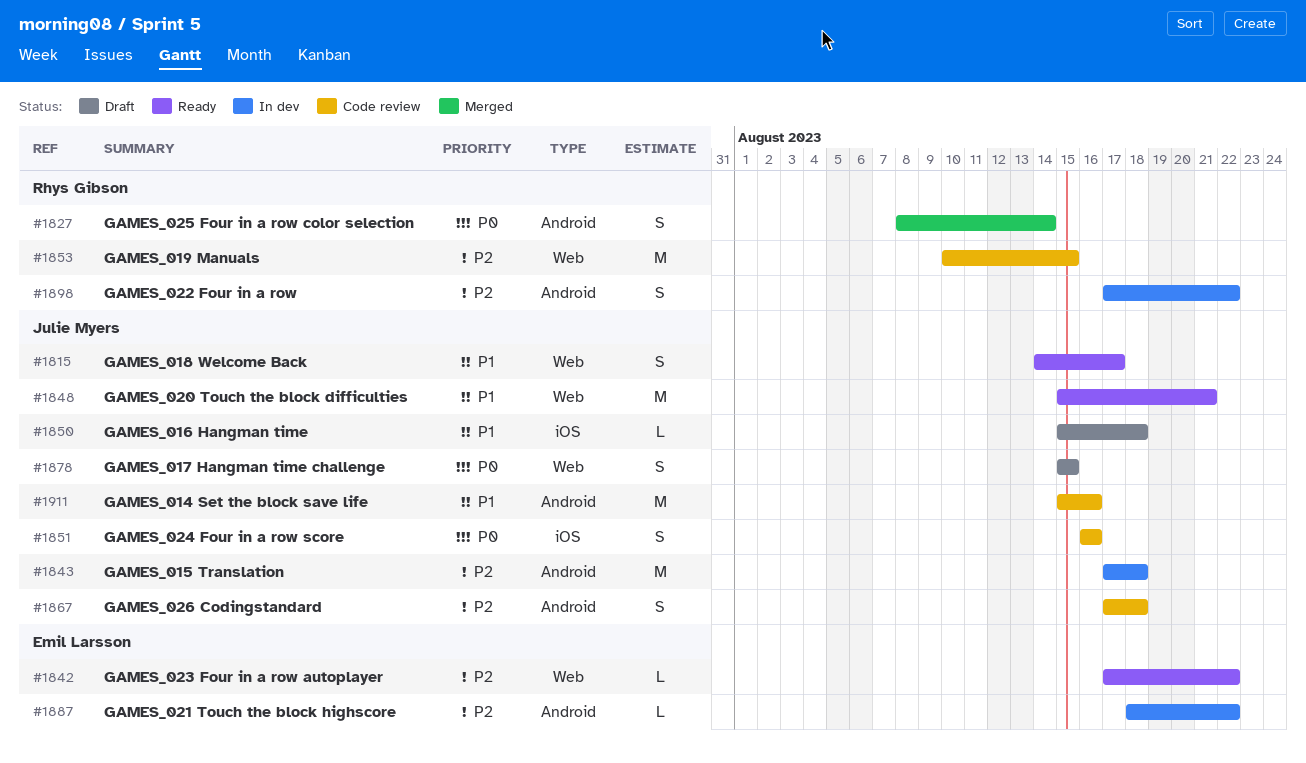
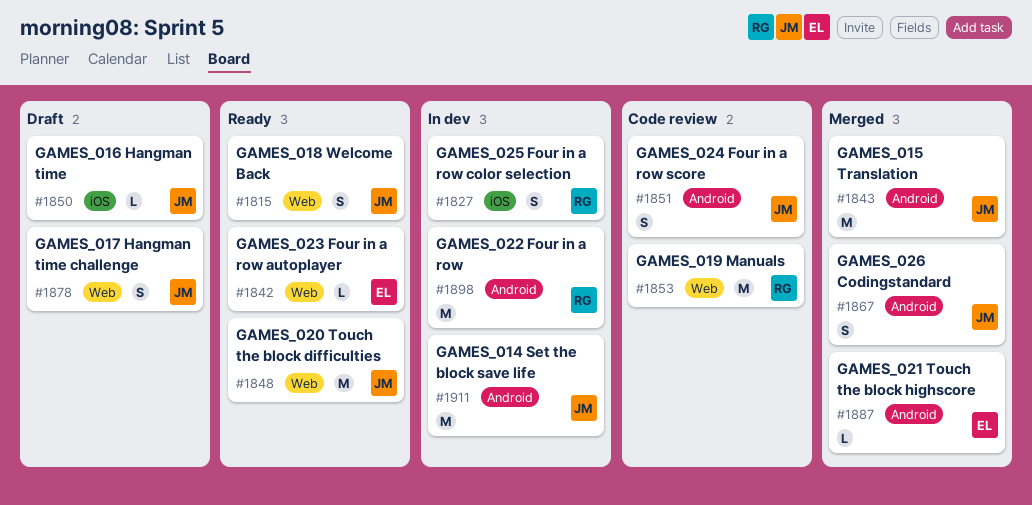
#1827, status: Merged -> In dev
#1827, label: Android -> iOS
#1843, status: In dev -> Merged
#1851, label: iOS -> Android
#1867, status: Code review -> Merged
#1887, status: In dev -> Merged
#1898, estimate: S -> M
#1911, status: Code review -> In dev

